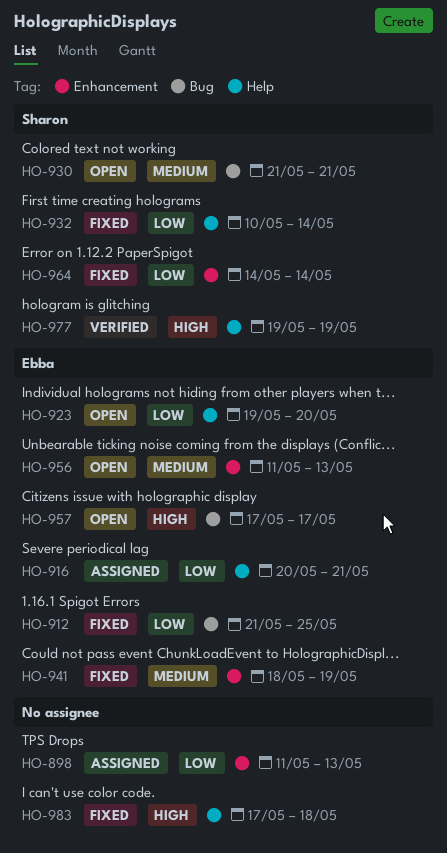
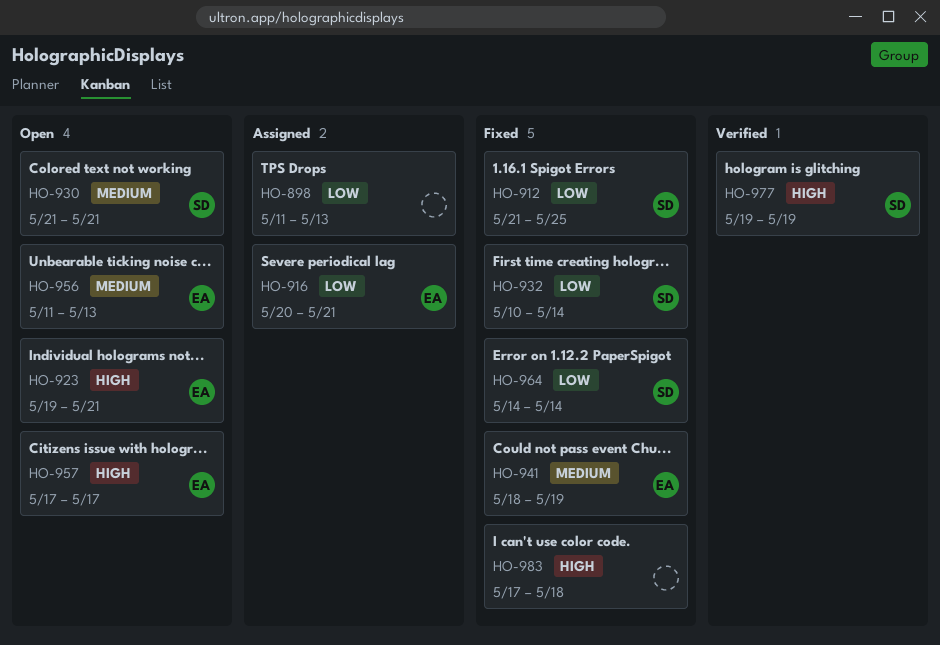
HO-912, owner: Ebba -> Sharon
HO-923, priority: Low -> High
HO-923, due: May 20 -> May 21

